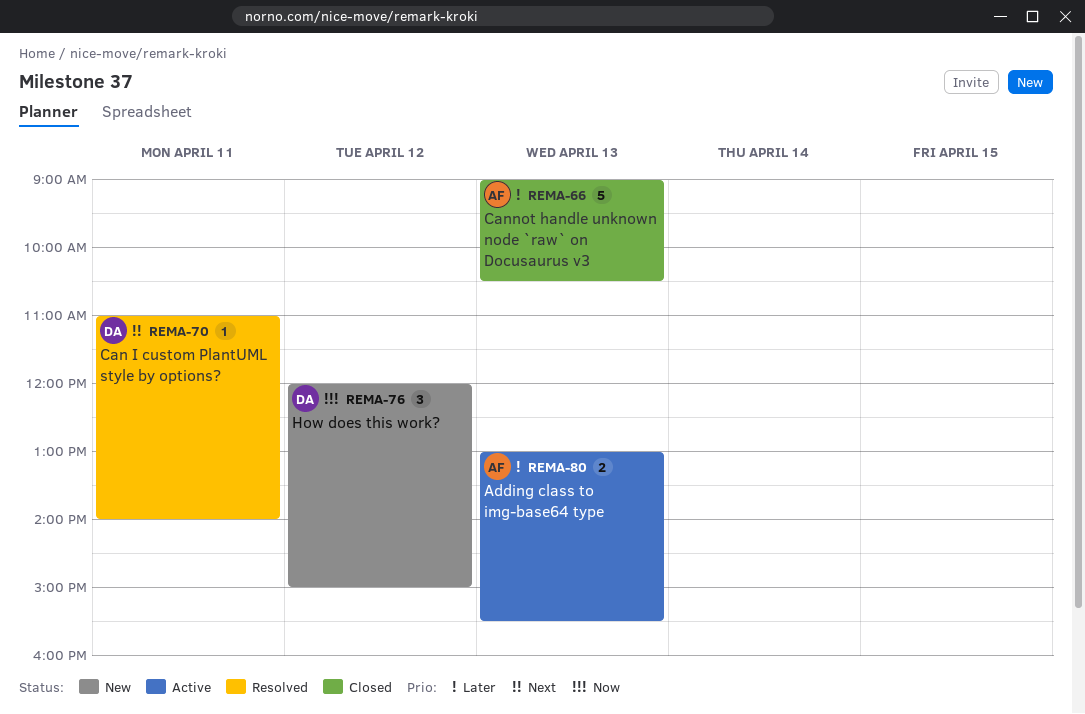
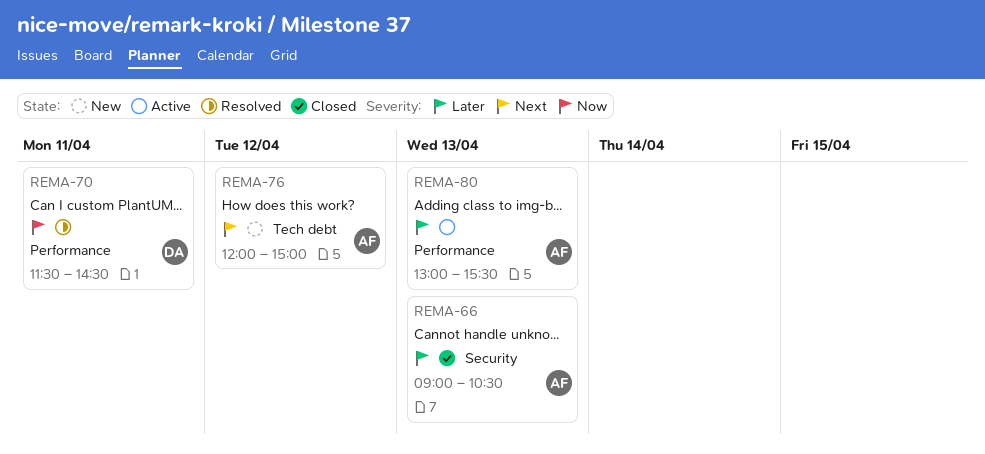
REMA-70, priority: Next -> Now
REMA-70, begins: 11:00 -> 11:30
REMA-70, ends: 14:00 -> 14:30
REMA-76, owner: DA -> AF
REMA-76, priority: Now -> Next

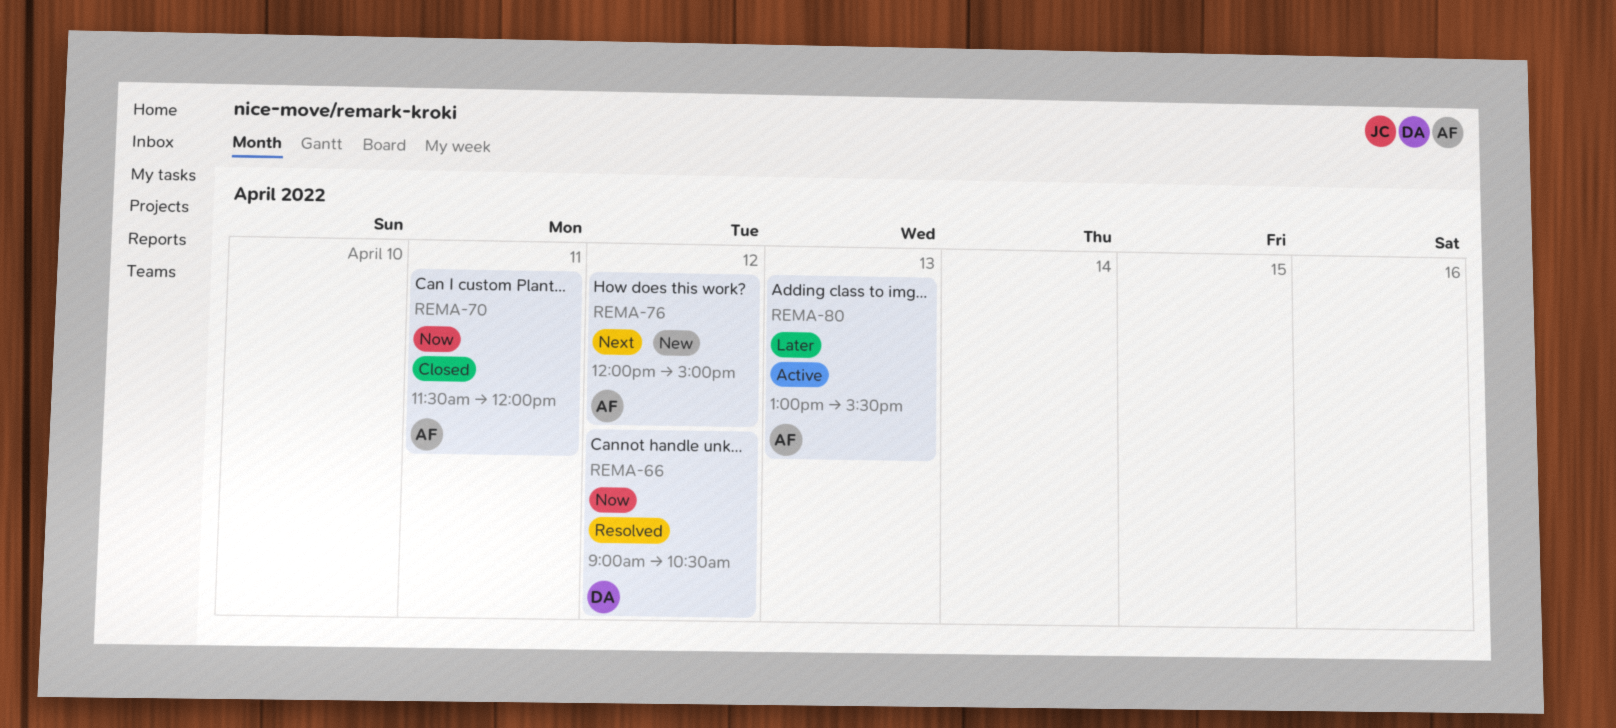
REMA-66, status: Closed -> Resolved
REMA-66, owner: AF -> DA
REMA-66, priority: Later -> Now
REMA-66, day: Apr 13 -> Apr 12
REMA-70, status: Resolved -> Closed
REMA-70, owner: DA -> AF
REMA-70, ends: 14:30 -> 12:00

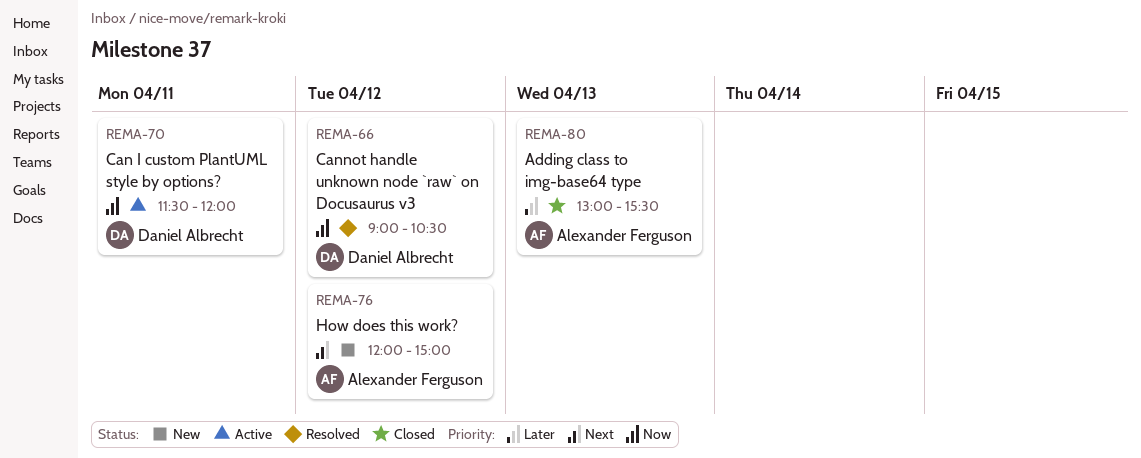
REMA-70, status: Closed -> Active
REMA-70, owner: Alexander Ferguson -> Daniel Albrecht
REMA-80, status: Active -> Closed

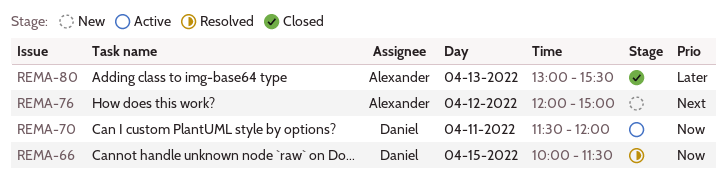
REMA-66, day: Apr 12 -> Apr 15
REMA-66, begins: 09:00 -> 10:00
REMA-66, ends: 10:30 -> 11:30

